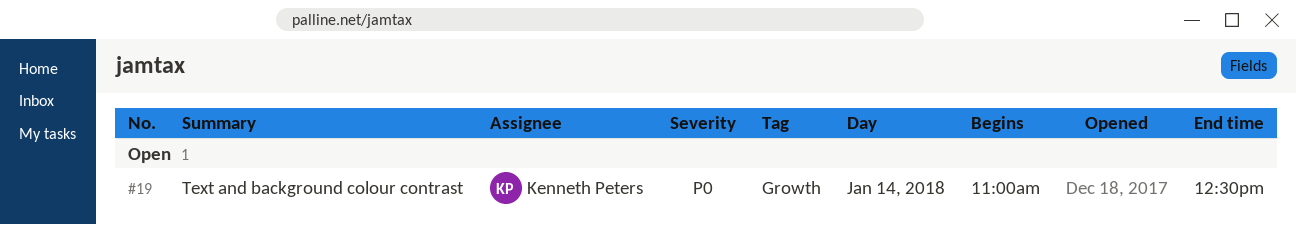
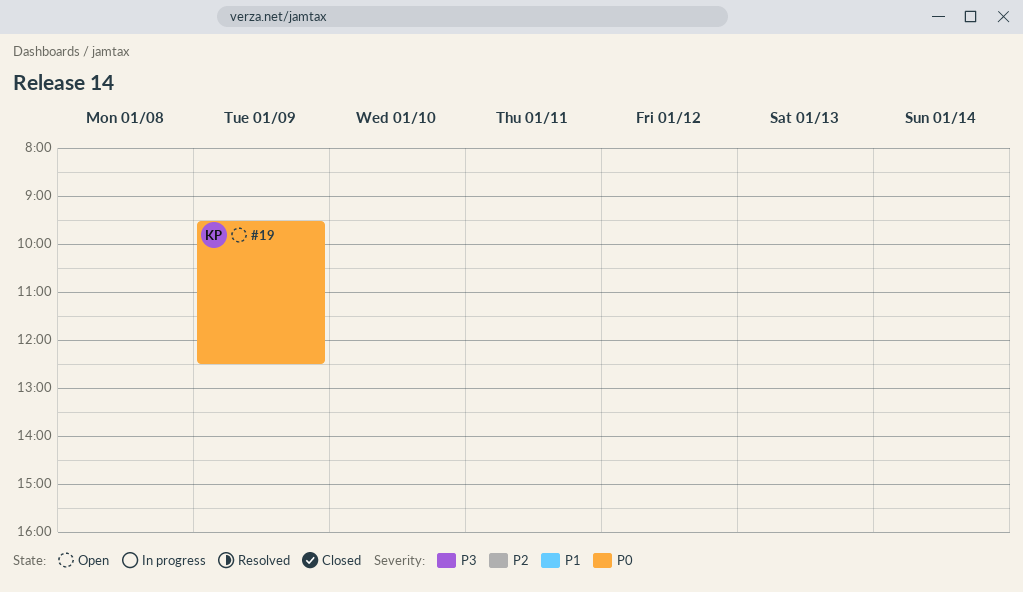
#19, day: Jan 14 -> Jan 9
#19, begins: 11:00 -> 09:30

